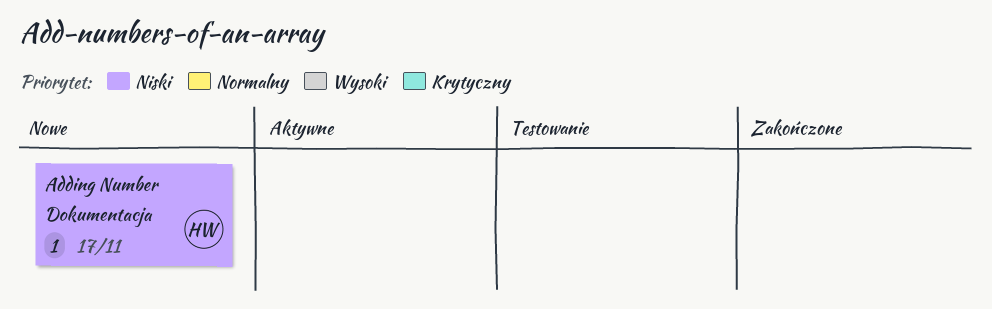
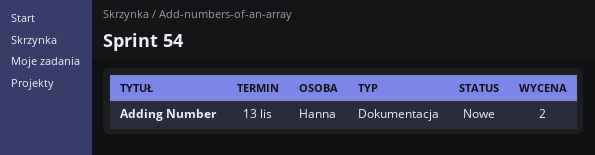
Adding Number, estimate: 1 -> 2
Adding Number, due: Nov 17 -> Nov 13

